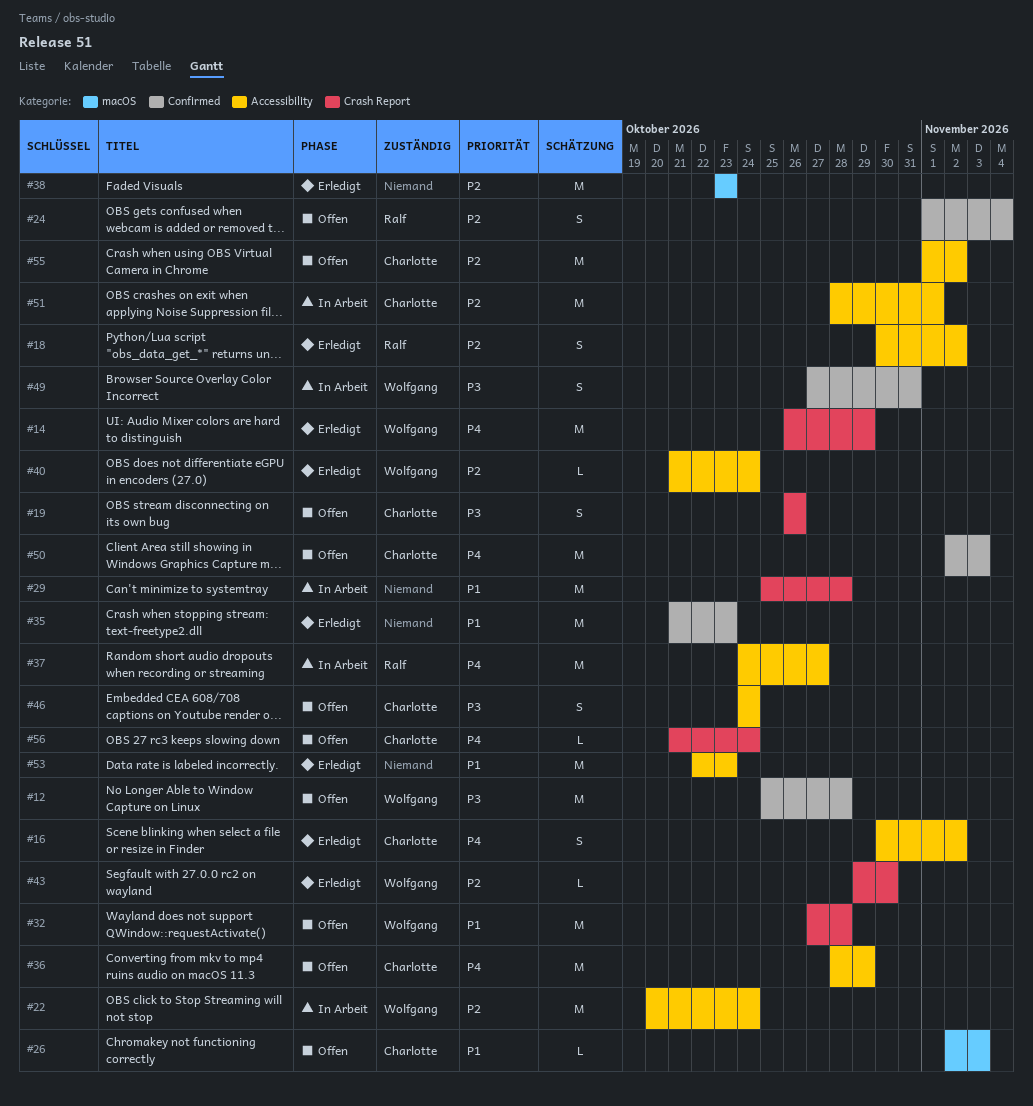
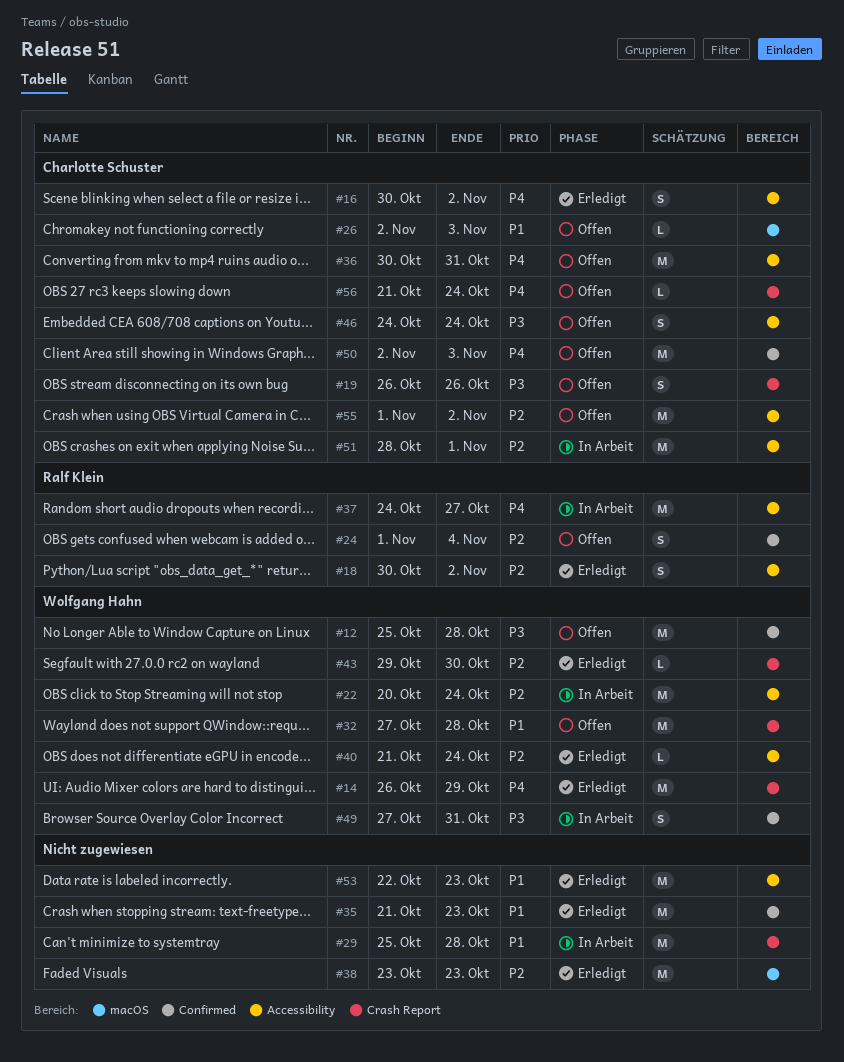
#36, start: Oct 28 -> Oct 30
#36, due: Oct 29 -> Oct 31

